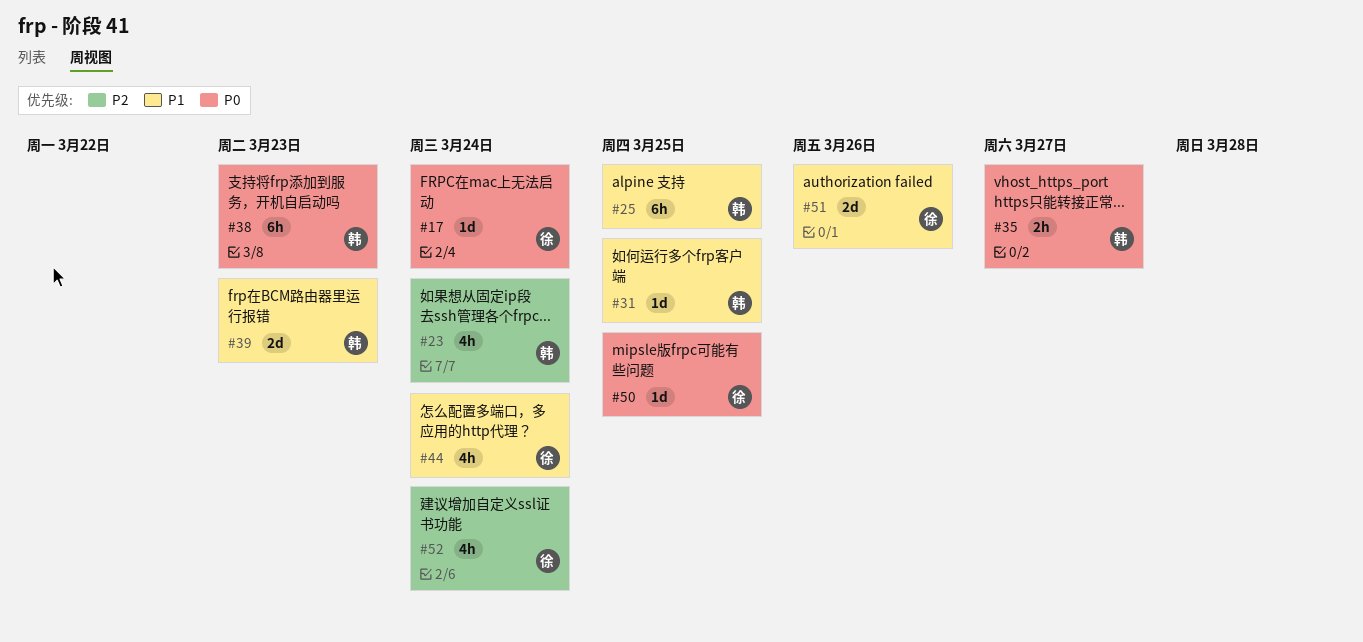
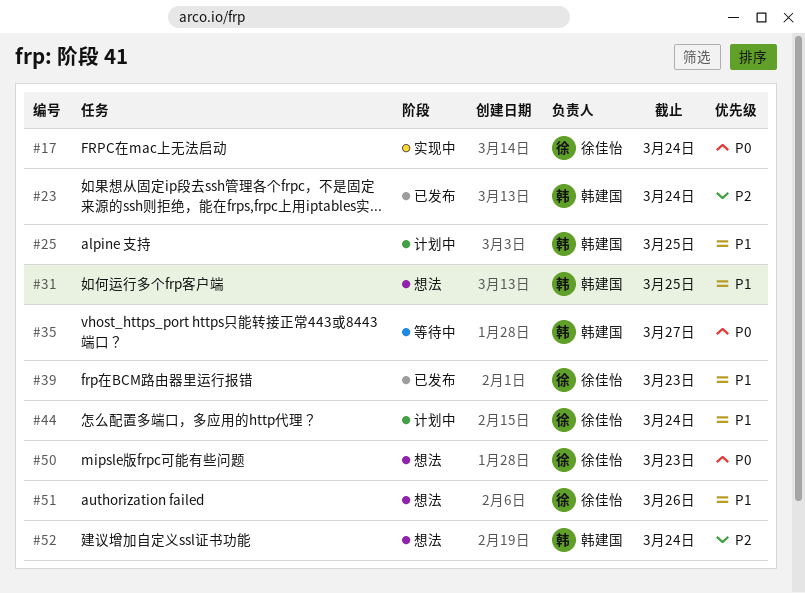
#38: present -> none
#39, owner: 韩建国 -> 徐佳怡
#50, due: Mar 25 -> Mar 23
#52, owner: 徐佳怡 -> 韩建国

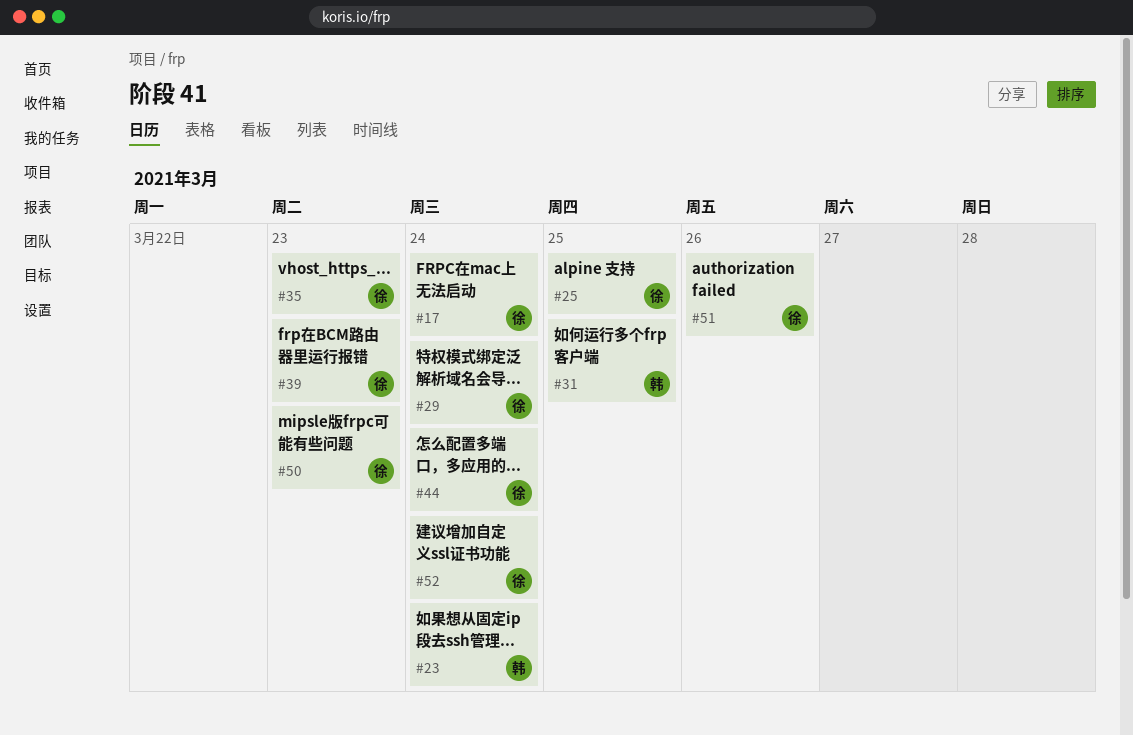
#25, owner: 韩建国 -> 徐佳怡
#29: none -> present
#35, owner: 韩建国 -> 徐佳怡
#35, due: Mar 27 -> Mar 23
#52, owner: 韩建国 -> 徐佳怡

